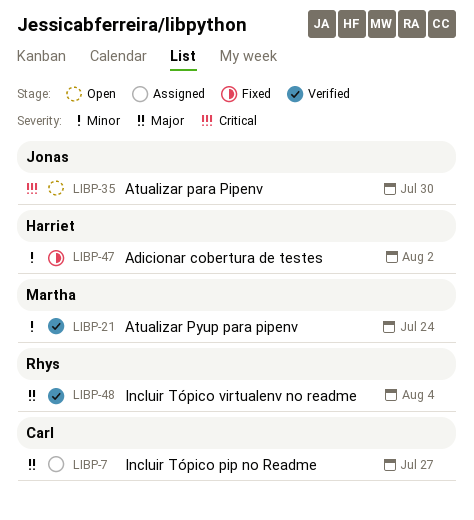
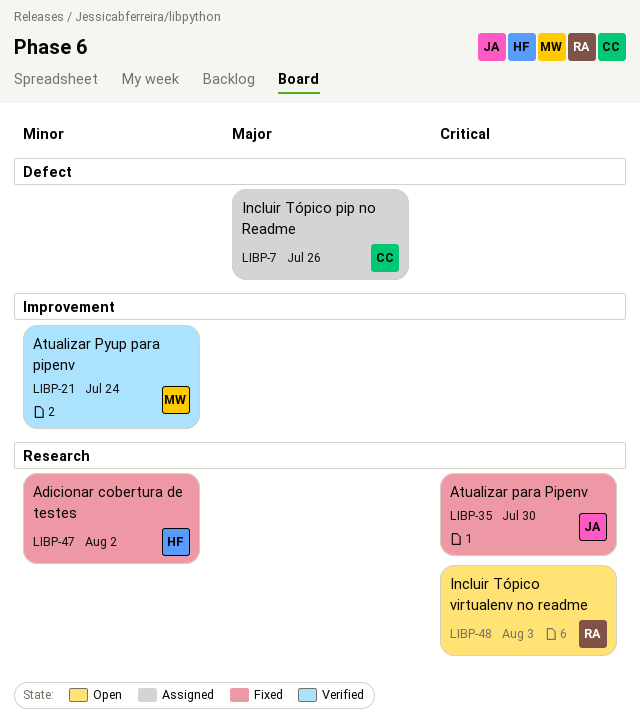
LIBP-7, due: Jul 27 -> Jul 26
LIBP-35, status: Open -> Fixed
LIBP-48, status: Verified -> Open
LIBP-48, priority: Major -> Critical
LIBP-48, due: Aug 4 -> Aug 3

